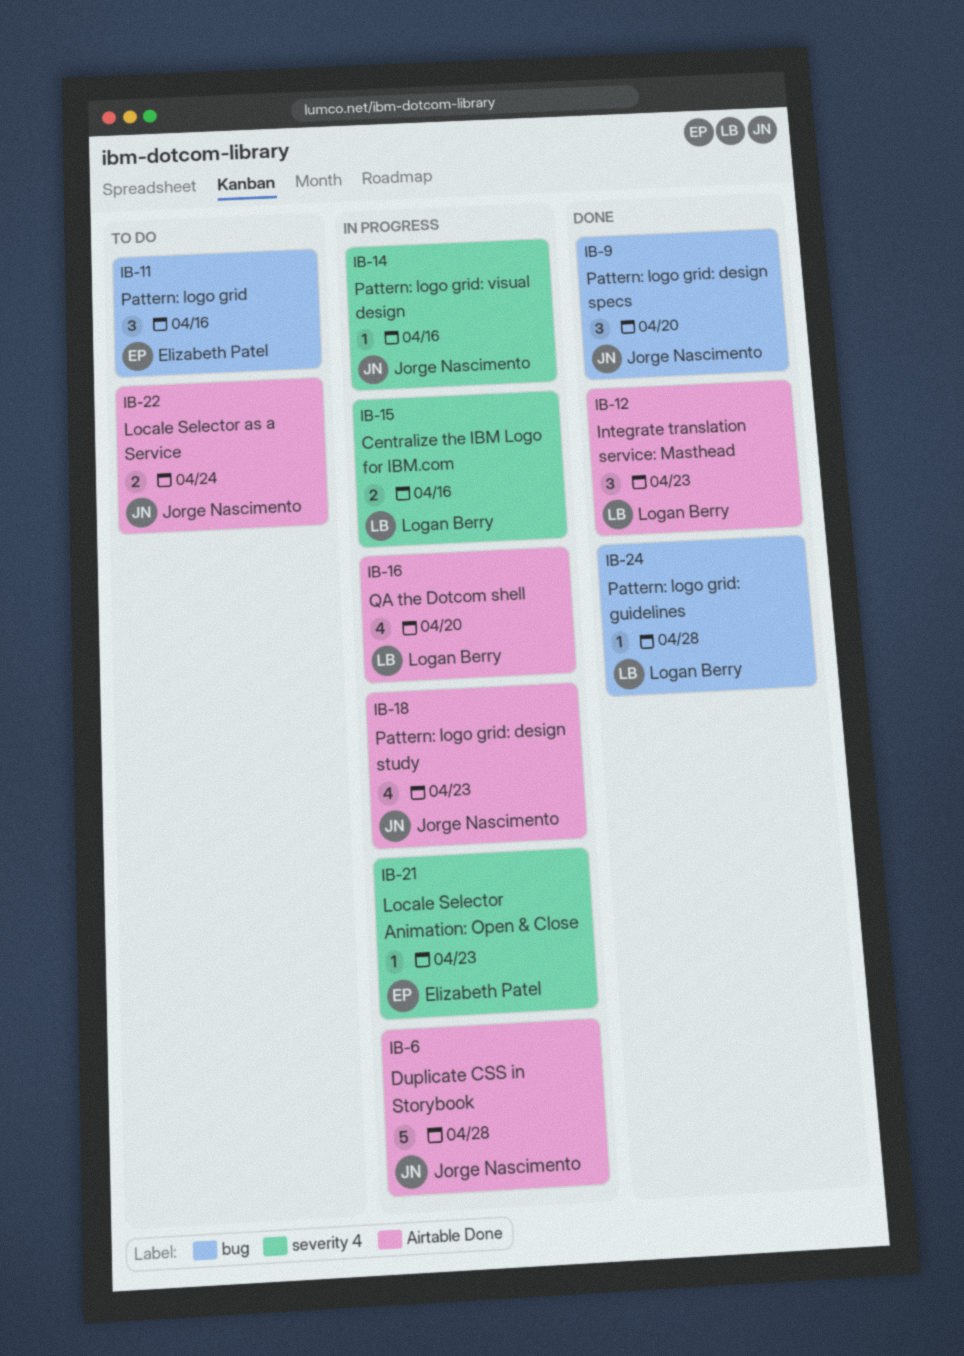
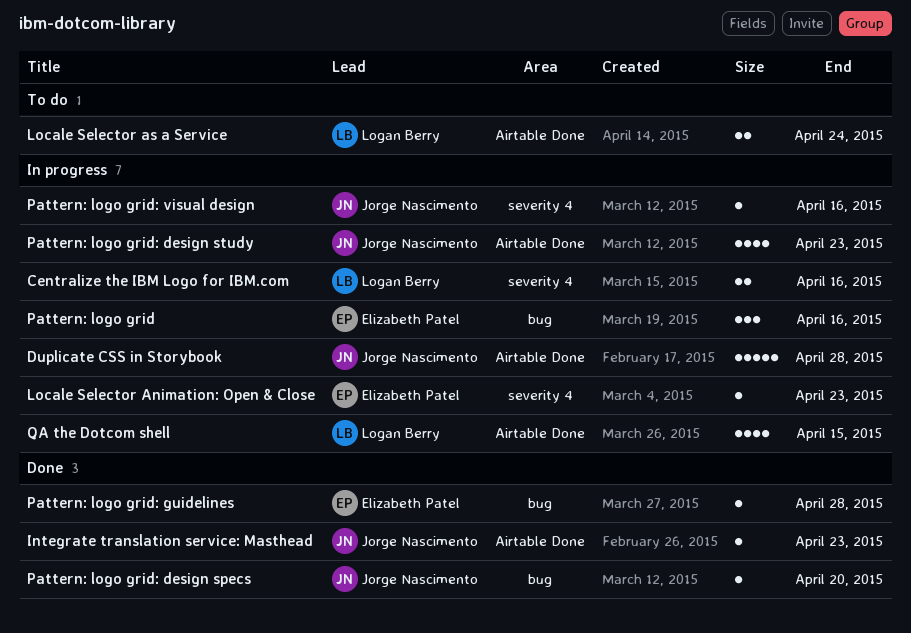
Integrate translation service: Masthead, owner: Logan Berry -> Jorge Nascimento
Integrate translation service: Masthead, estimate: 3 -> 1
Locale Selector as a Service, owner: Jorge Nascimento -> Logan Berry
Pattern: logo grid, status: To do -> In progress
Pattern: logo grid: design specs, estimate: 3 -> 1
Pattern: logo grid: guidelines, owner: Logan Berry -> Elizabeth Patel
QA the Dotcom shell, due: Apr 20 -> Apr 15

